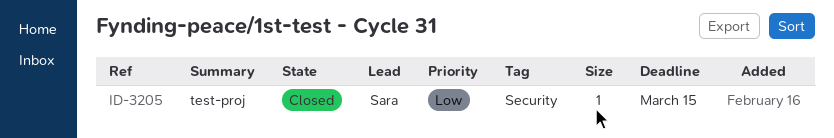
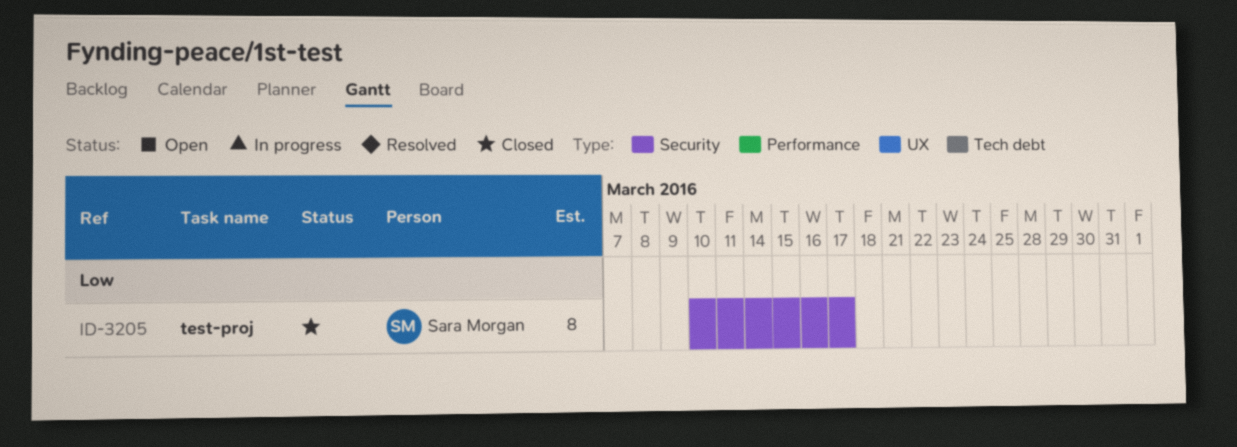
ID-3205, estimate: 1 -> 8
ID-3205, due: Mar 15 -> Mar 17

